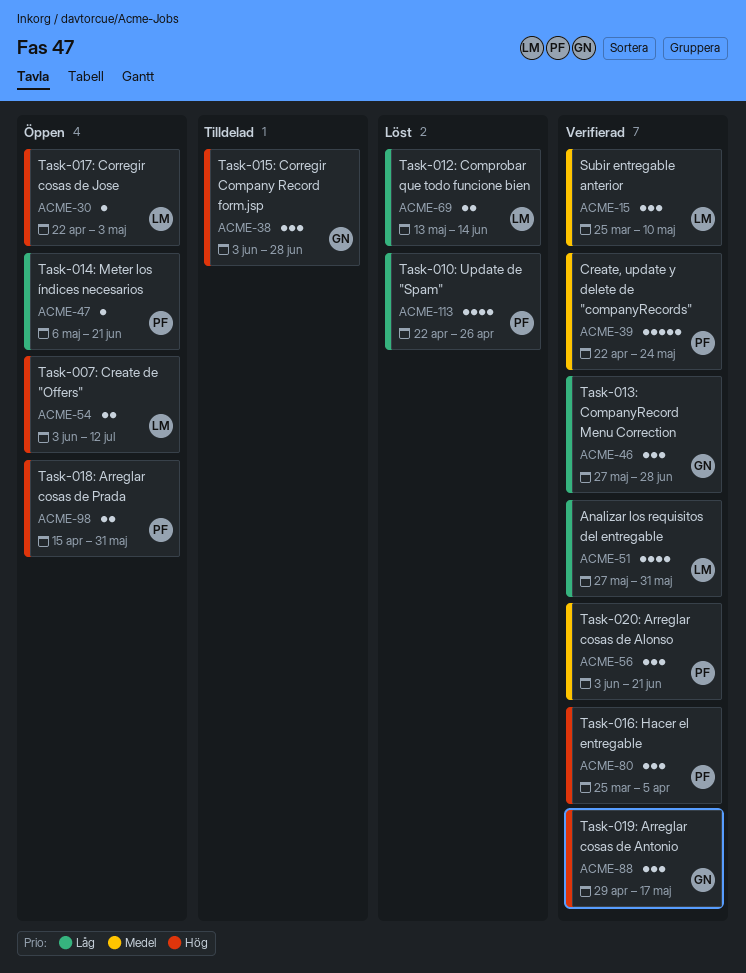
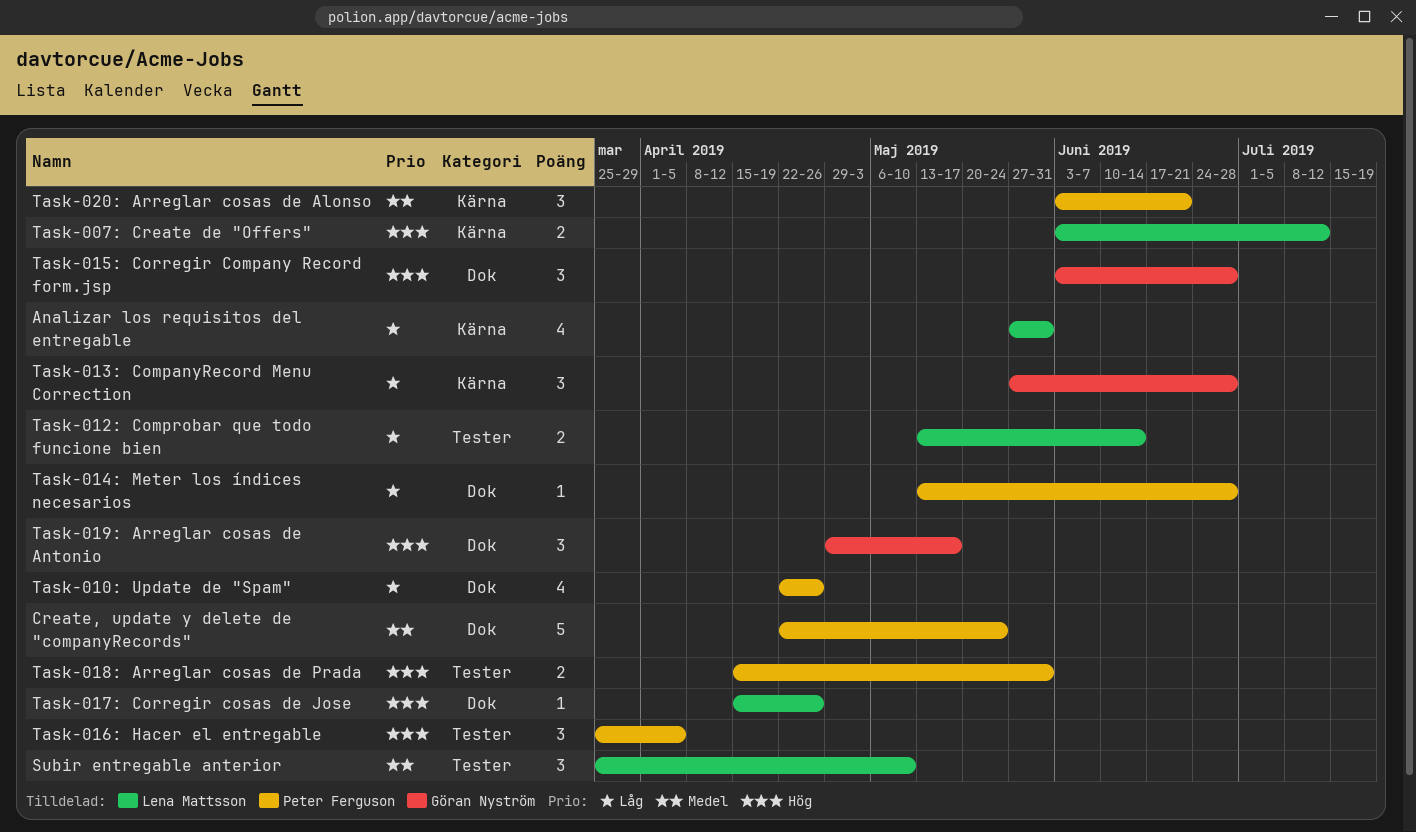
Task-014: Meter los índices necesarios, start: May 6 -> May 13
Task-014: Meter los índices necesarios, due: Jun 21 -> Jun 28
Task-017: Corregir cosas de Jose, start: Apr 22 -> Apr 15
Task-017: Corregir cosas de Jose, due: May 3 -> Apr 26

